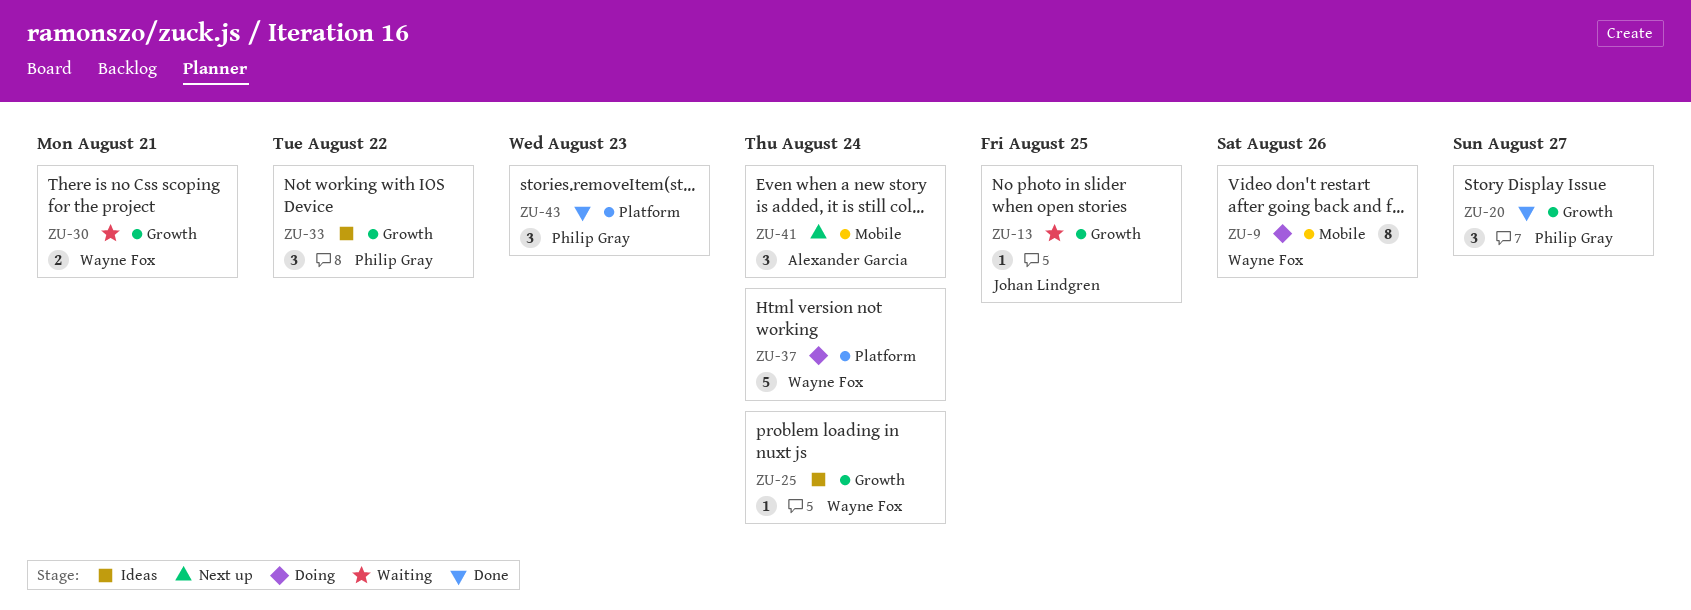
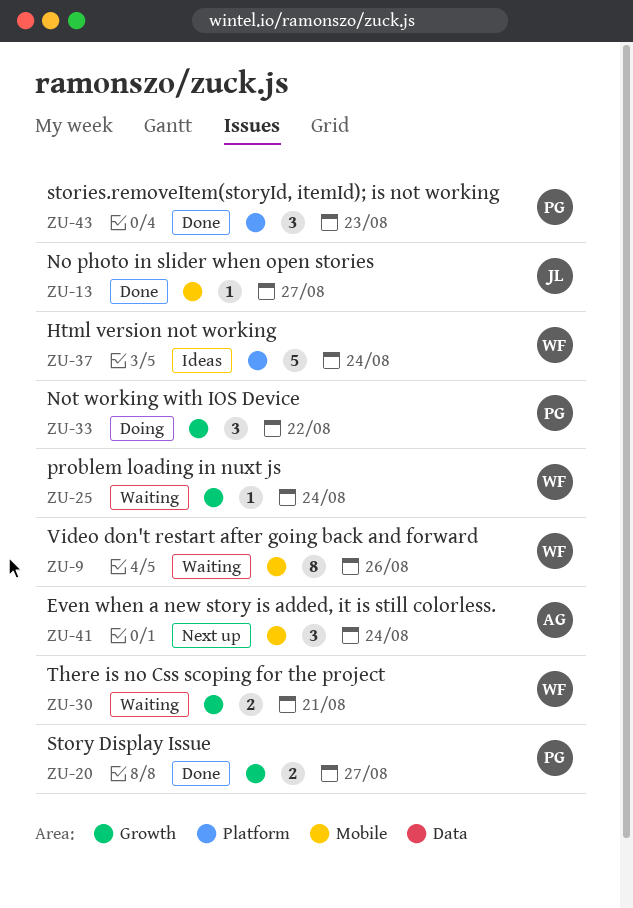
ZU-9, status: Doing -> Waiting
ZU-13, status: Waiting -> Done
ZU-13, label: Growth -> Mobile
ZU-13, due: Aug 25 -> Aug 27
ZU-20, estimate: 3 -> 2
ZU-25, status: Ideas -> Waiting
ZU-33, status: Ideas -> Doing
ZU-37, status: Doing -> Ideas

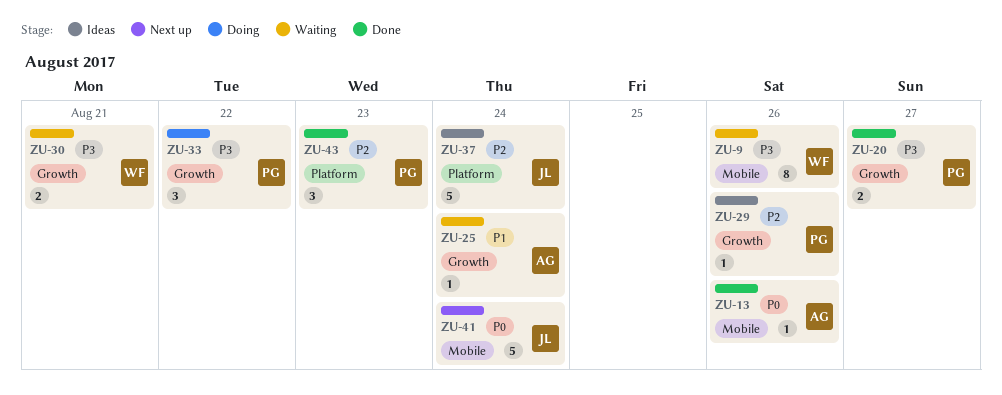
ZU-13, owner: JL -> AG
ZU-13, due: Aug 27 -> Aug 26
ZU-25, owner: WF -> AG
ZU-29: none -> present
ZU-37, owner: WF -> JL
ZU-41, owner: AG -> JL
ZU-41, estimate: 3 -> 5

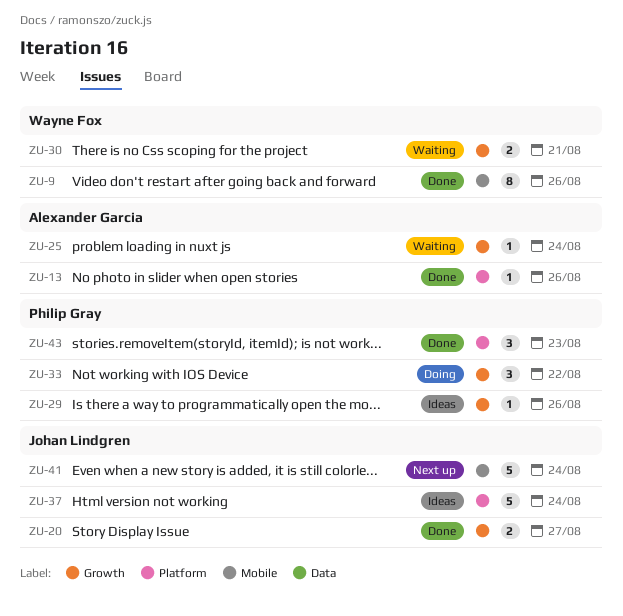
ZU-9, status: Waiting -> Done
ZU-13, label: Mobile -> Platform
ZU-20, owner: Philip Gray -> Johan Lindgren

